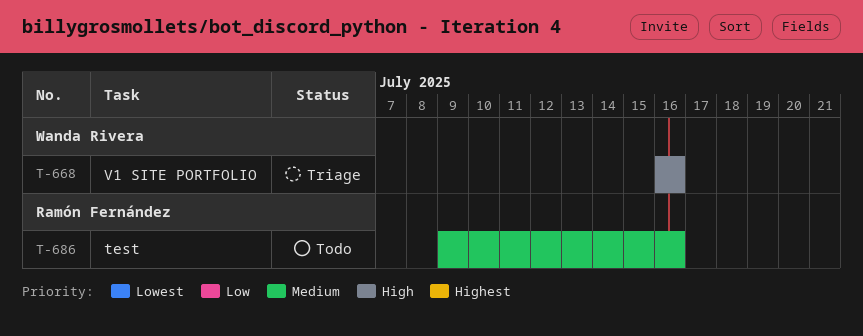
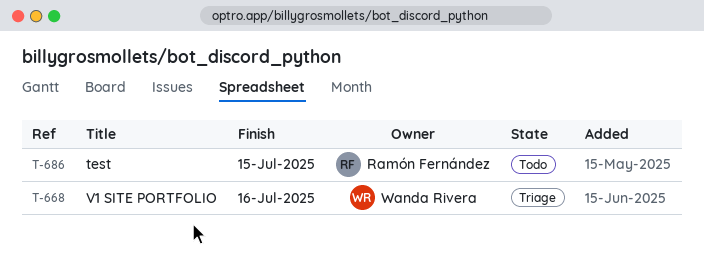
T-686, due: Jul 16 -> Jul 15

